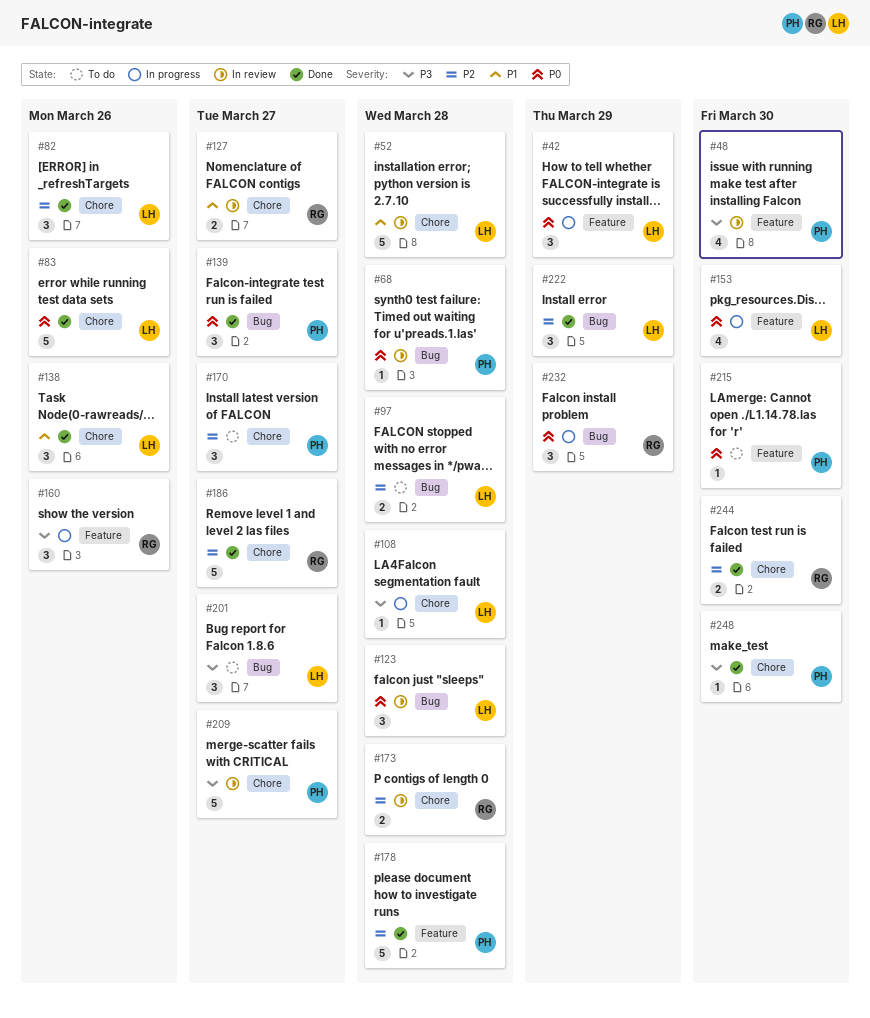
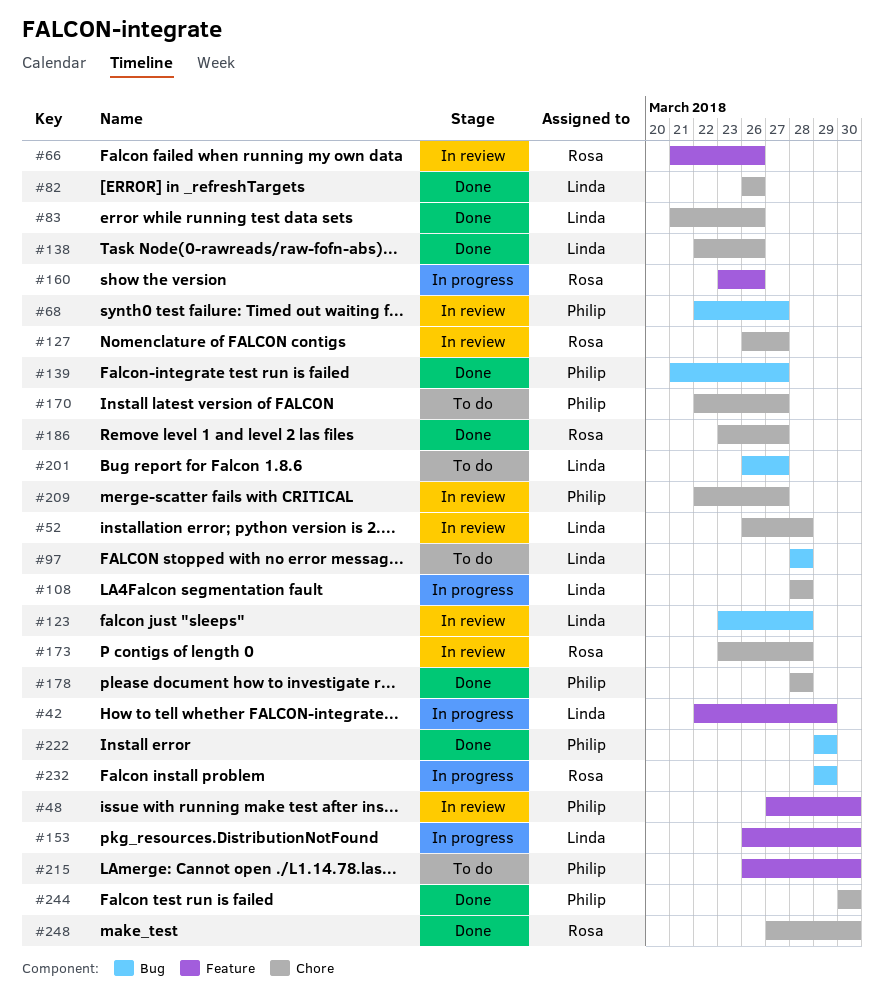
#66: none -> present
#68, due: Mar 28 -> Mar 27
#178, label: Feature -> Chore
#222, owner: Linda -> Philip
#244, owner: Rosa -> Philip
#248, owner: Philip -> Rosa

